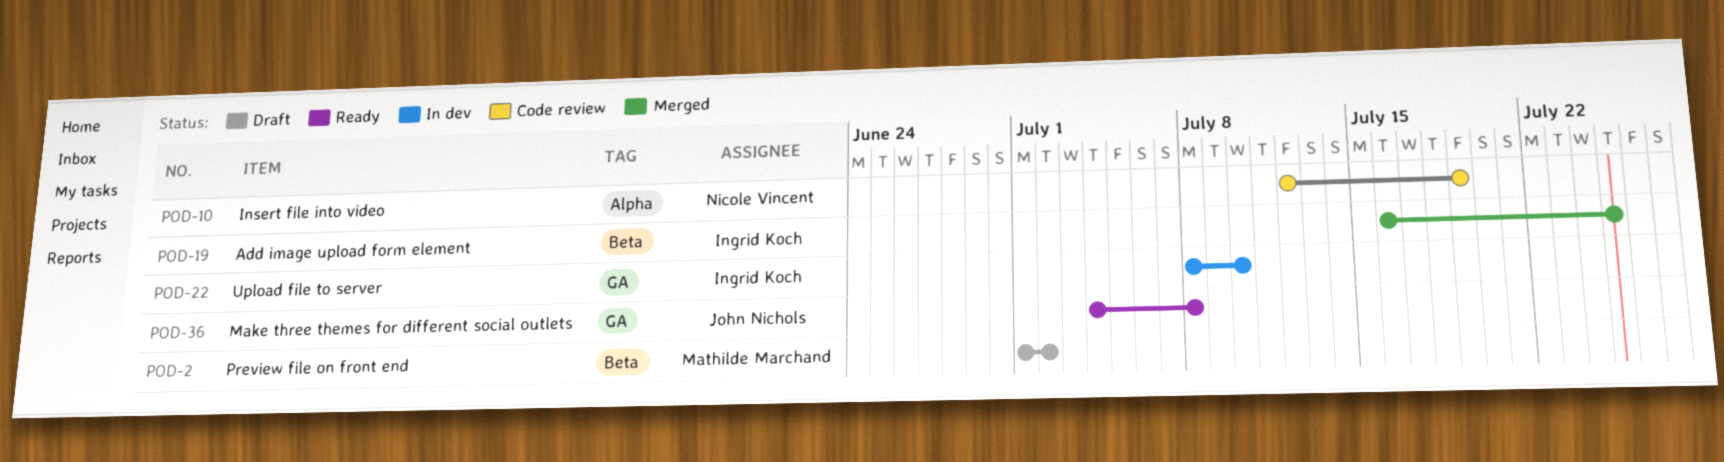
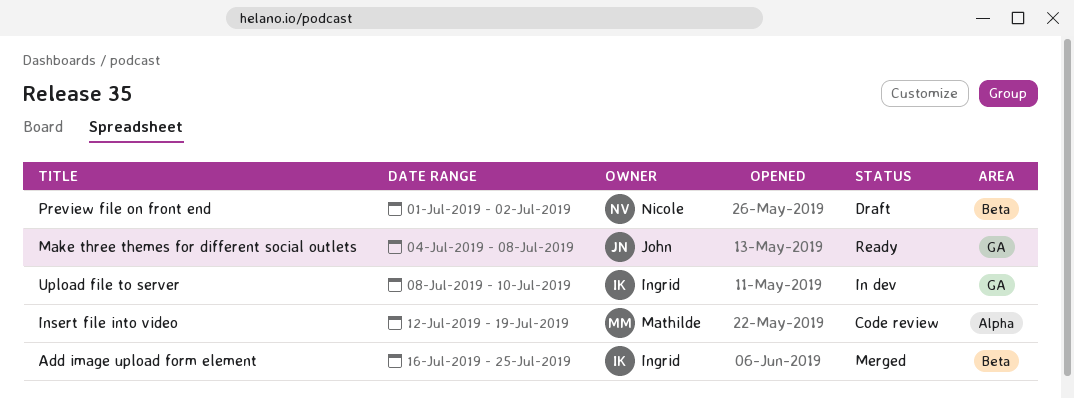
Insert file into video, owner: Nicole Vincent -> Mathilde Marchand
Preview file on front end, owner: Mathilde Marchand -> Nicole Vincent

